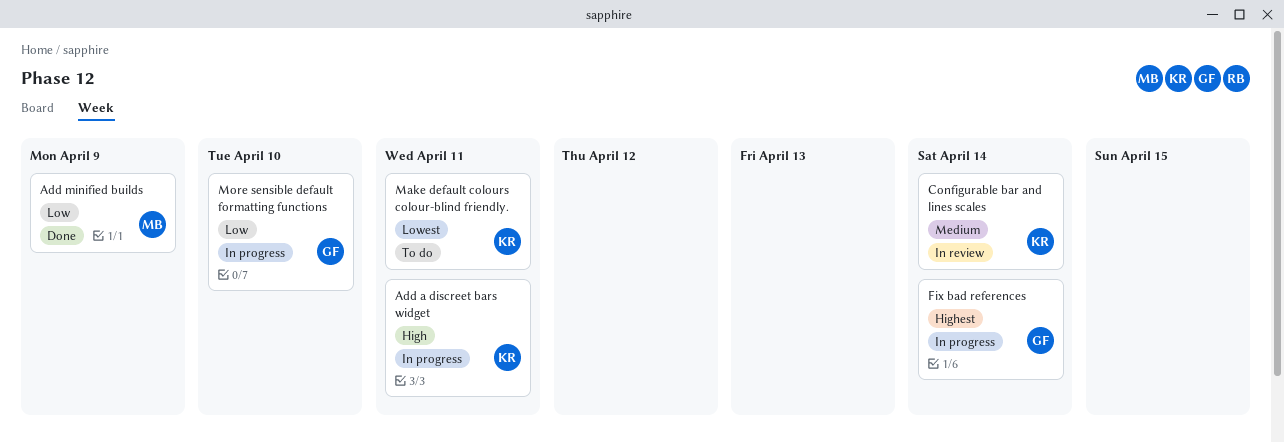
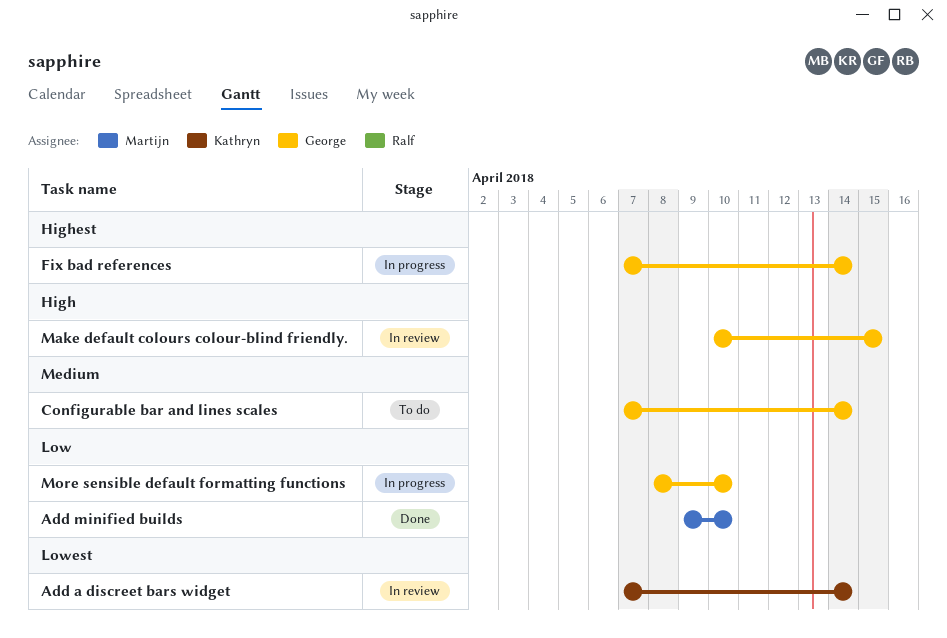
Add a discreet bars widget, status: In progress -> In review
Add a discreet bars widget, priority: High -> Lowest
Add a discreet bars widget, due: Apr 11 -> Apr 14
Add minified builds, due: Apr 9 -> Apr 10
Configurable bar and lines scales, status: In review -> To do
Configurable bar and lines scales, owner: Kathryn -> George
Make default colours colour-blind friendly., status: To do -> In review
Make default colours colour-blind friendly., owner: Kathryn -> George
Make default colours colour-blind friendly., priority: Lowest -> High
Make default colours colour-blind friendly., due: Apr 11 -> Apr 15

